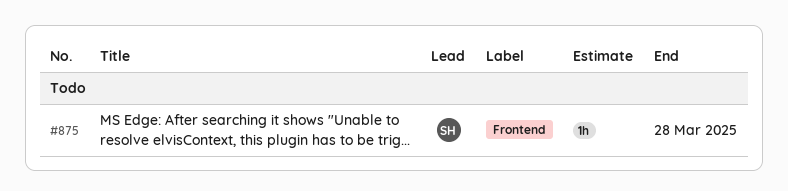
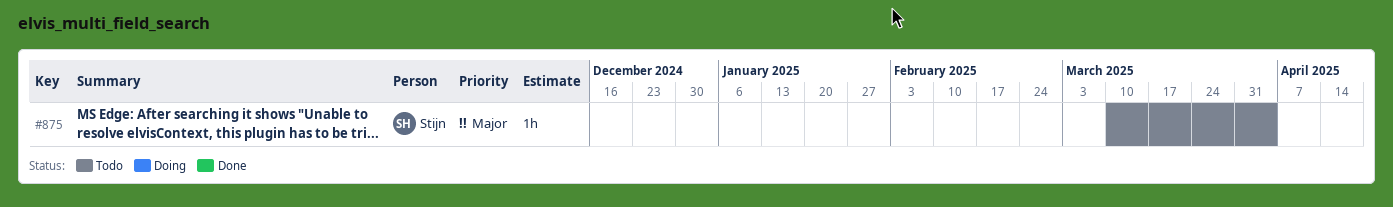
#875, due: Mar 28 -> Apr 4

